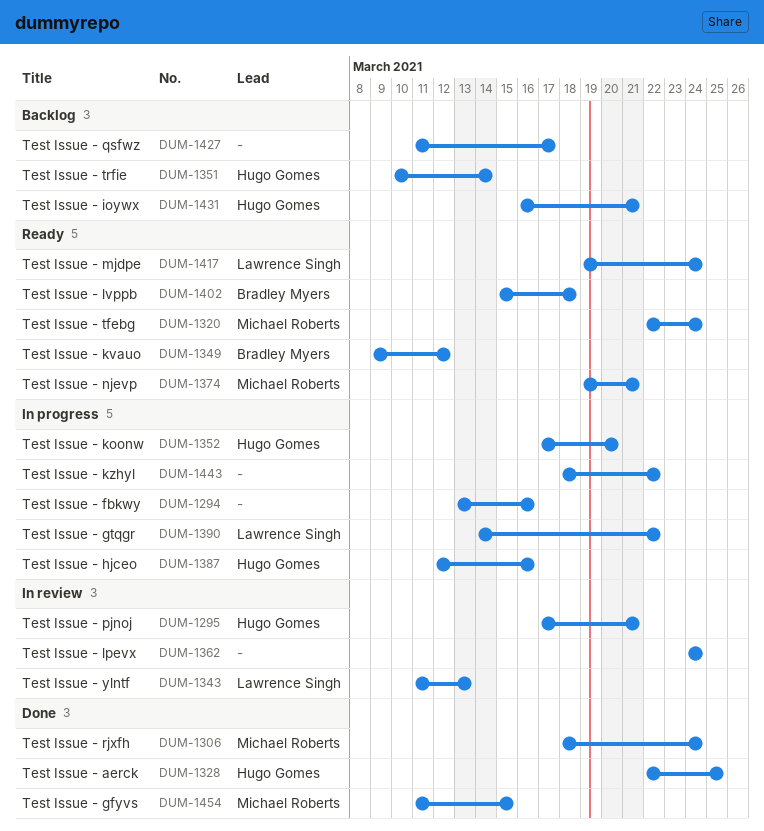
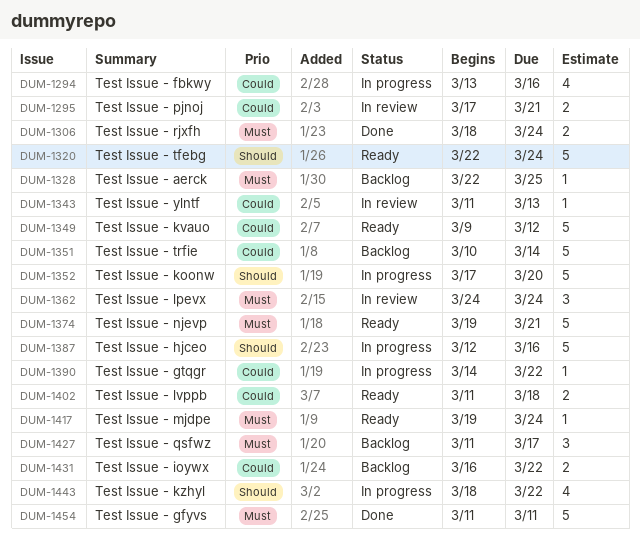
DUM-1328, status: Done -> Backlog
DUM-1402, start: Mar 15 -> Mar 11
DUM-1431, due: Mar 21 -> Mar 22
DUM-1454, due: Mar 15 -> Mar 11

